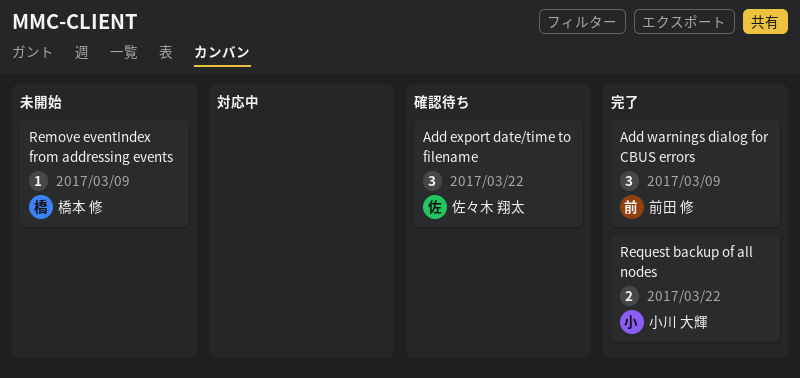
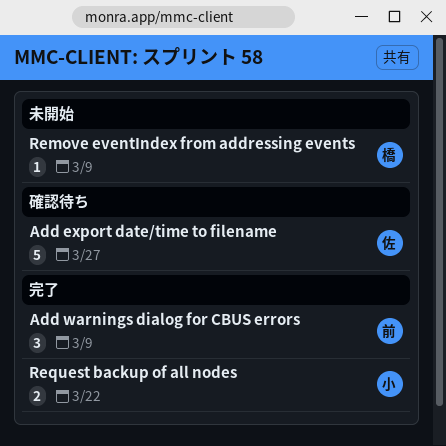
Add export date/time to filename, estimate: 3 -> 5
Add export date/time to filename, due: Mar 22 -> Mar 27

